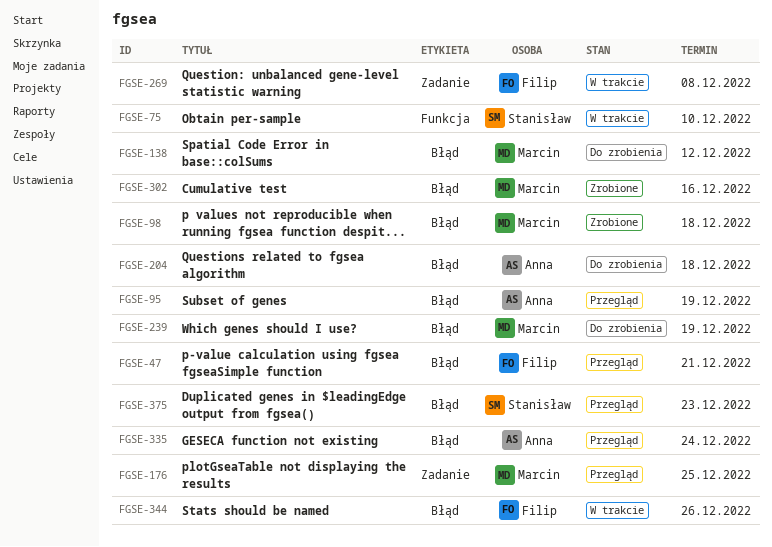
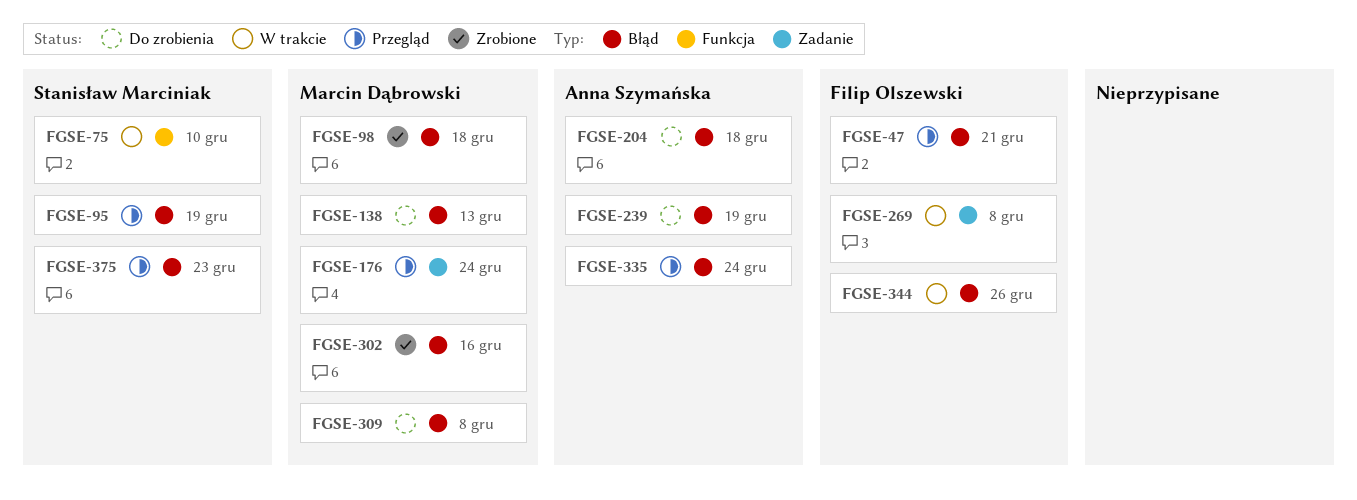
FGSE-95, owner: Anna Szymańska -> Stanisław Marciniak
FGSE-138, due: Dec 12 -> Dec 13
FGSE-176, due: Dec 25 -> Dec 24
FGSE-239, owner: Marcin Dąbrowski -> Anna Szymańska
FGSE-309: none -> present

